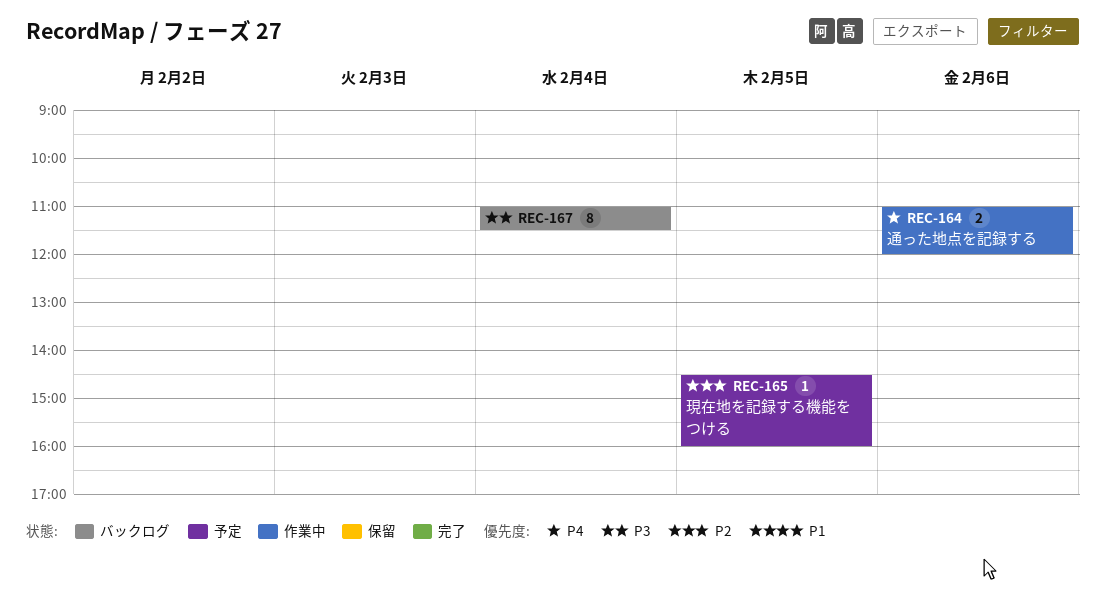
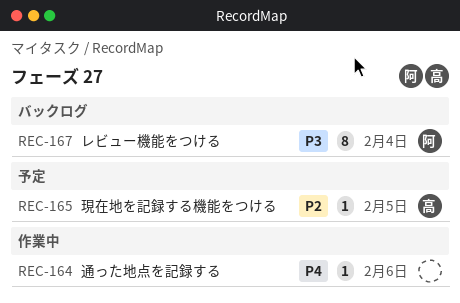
REC-164, estimate: 2 -> 1

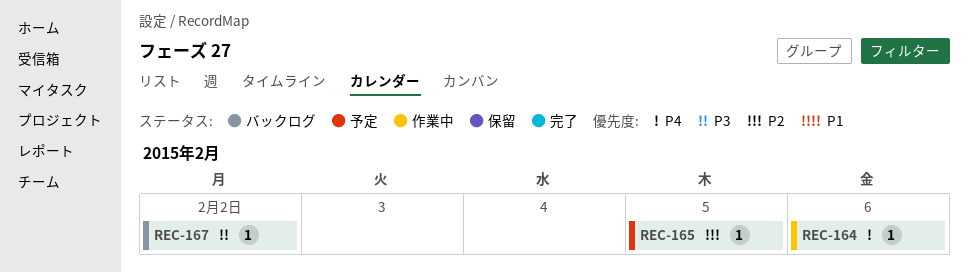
REC-167, estimate: 8 -> 1
REC-167, day: Feb 4 -> Feb 2

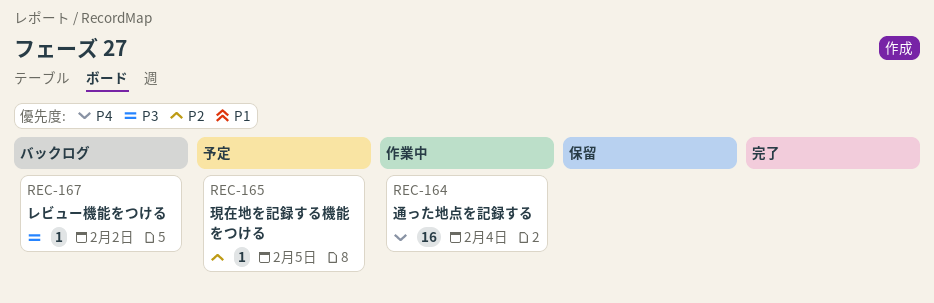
REC-164, estimate: 1 -> 16
REC-164, day: Feb 6 -> Feb 4

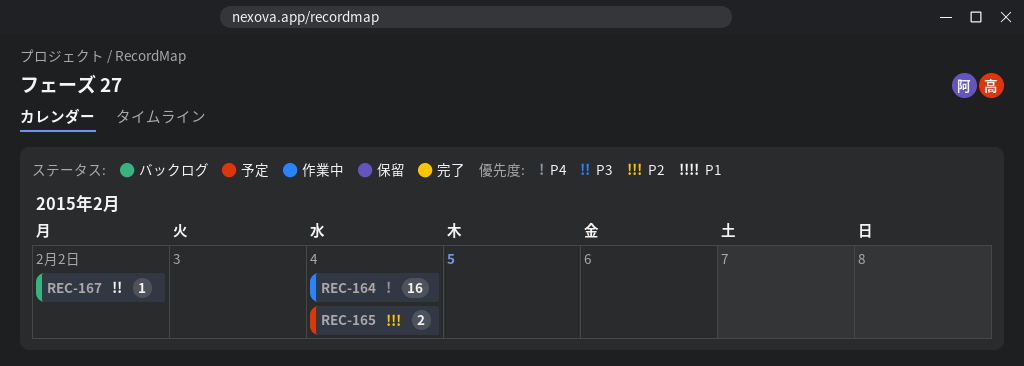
REC-165, estimate: 1 -> 2
REC-165, day: Feb 5 -> Feb 4

